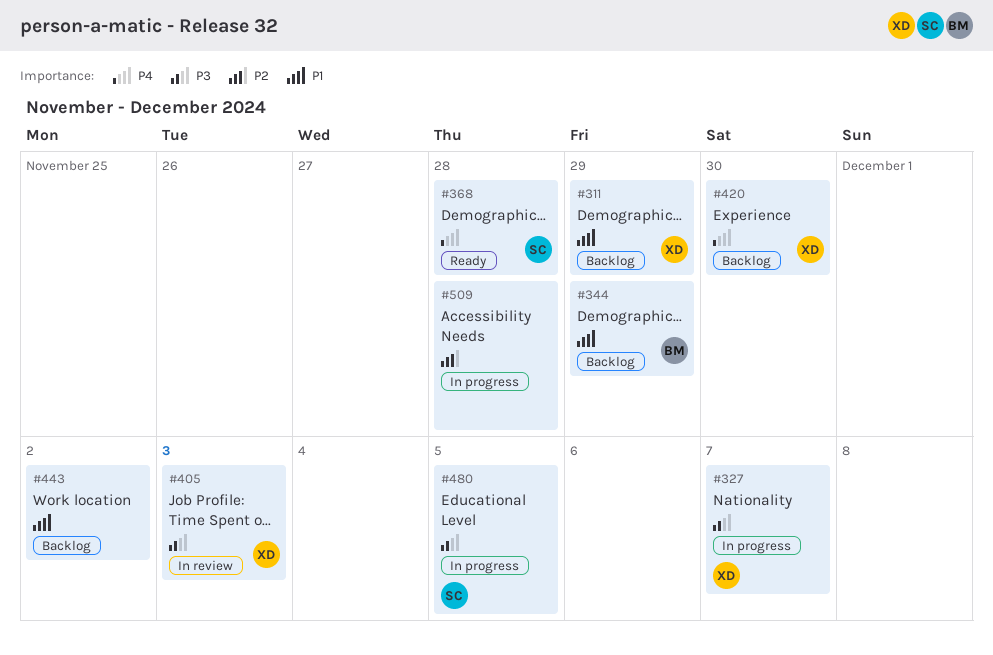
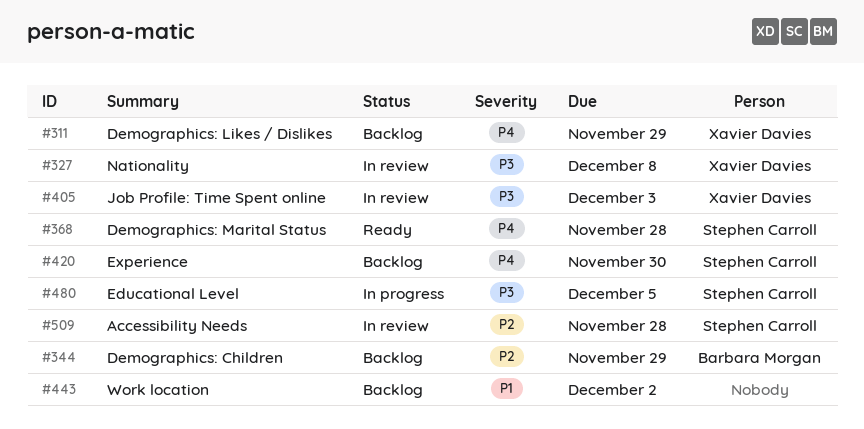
#311, priority: P1 -> P4
#327, status: In progress -> In review
#327, due: Dec 7 -> Dec 8
#344, priority: P1 -> P2
#420, owner: Xavier Davies -> Stephen Carroll
#509, status: In progress -> In review
#509, owner: none -> Stephen Carroll

